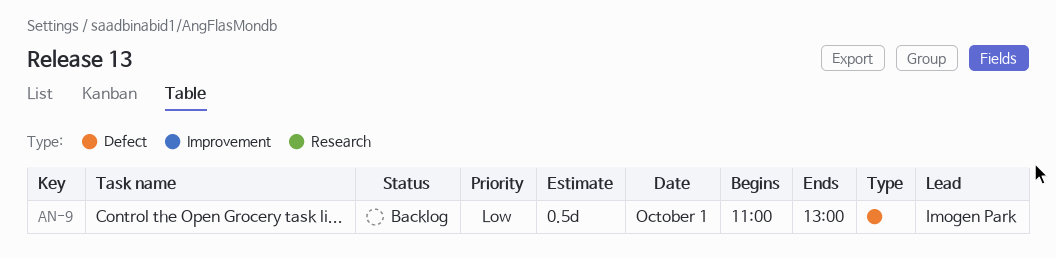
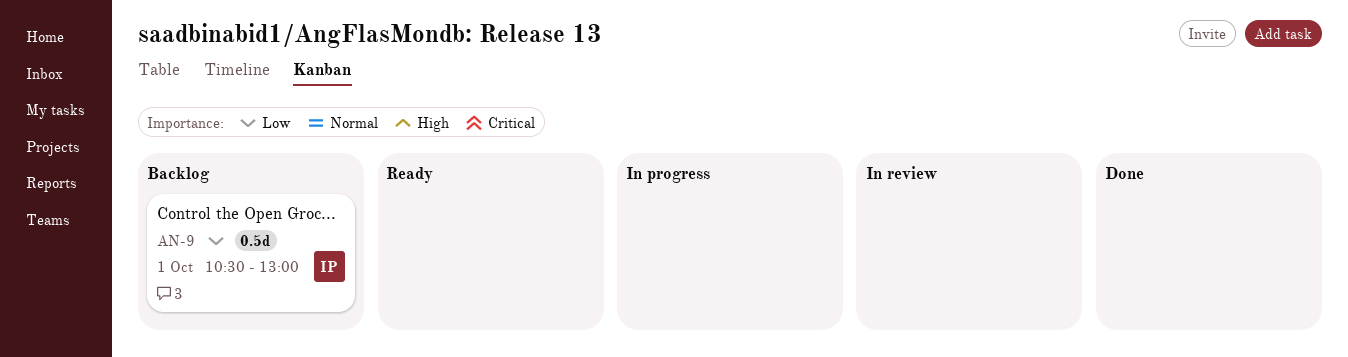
AN-9, begins: 11:00 -> 10:30

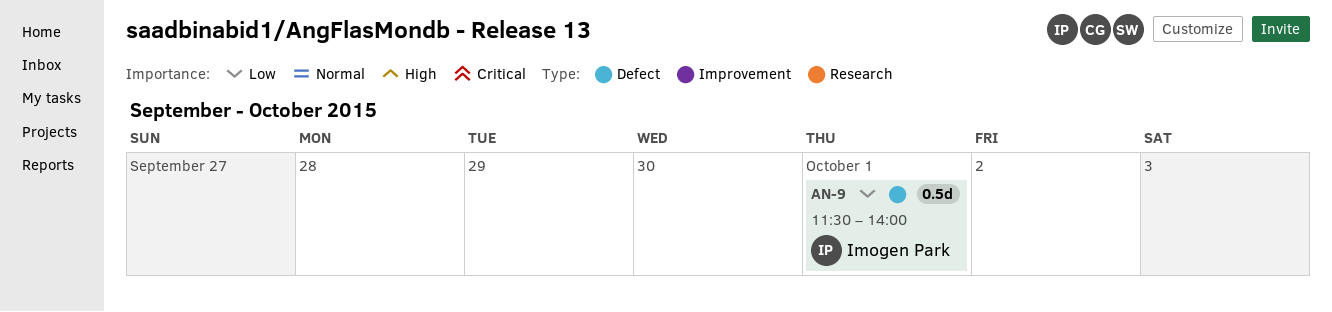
AN-9, begins: 10:30 -> 11:30
AN-9, ends: 13:00 -> 14:00

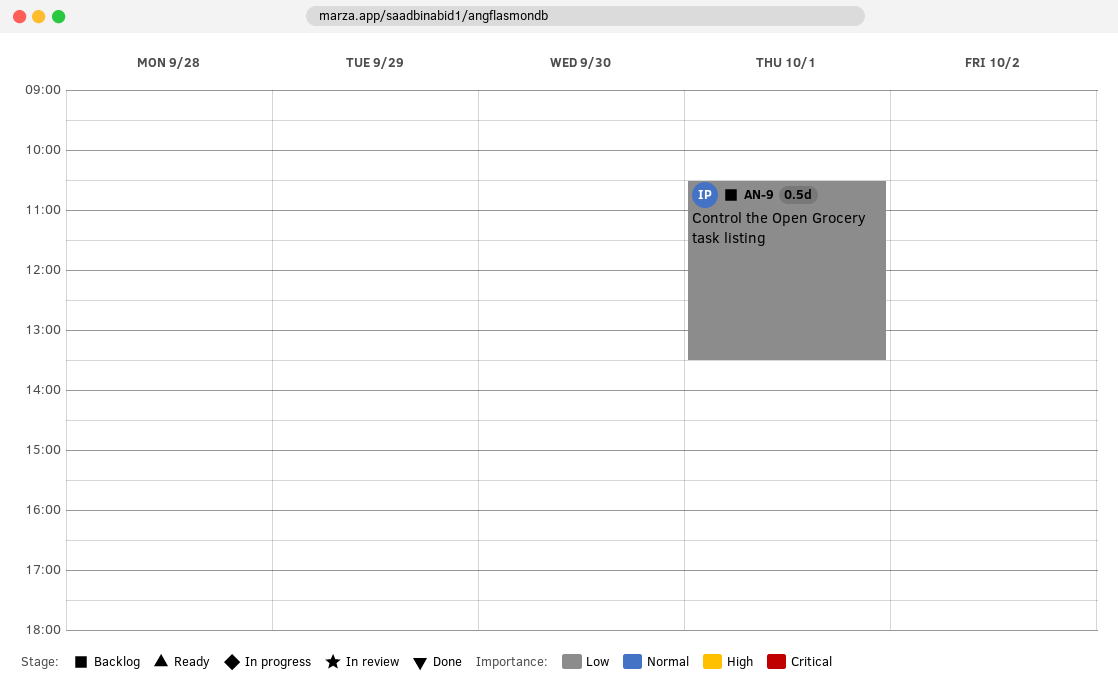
AN-9, begins: 11:30 -> 10:30
AN-9, ends: 14:00 -> 13:30

